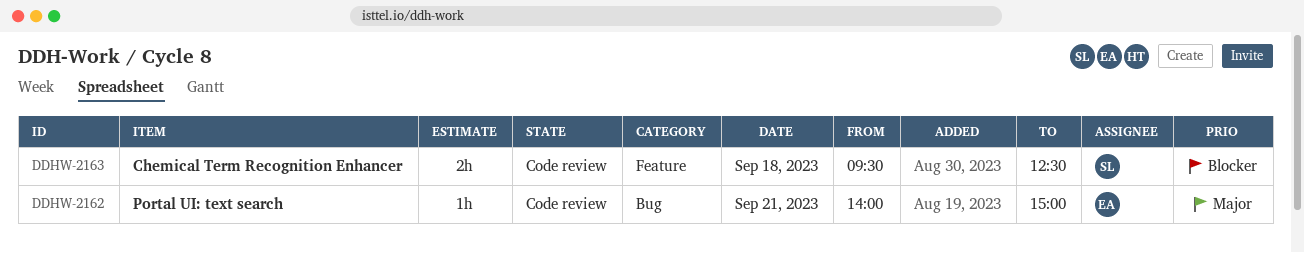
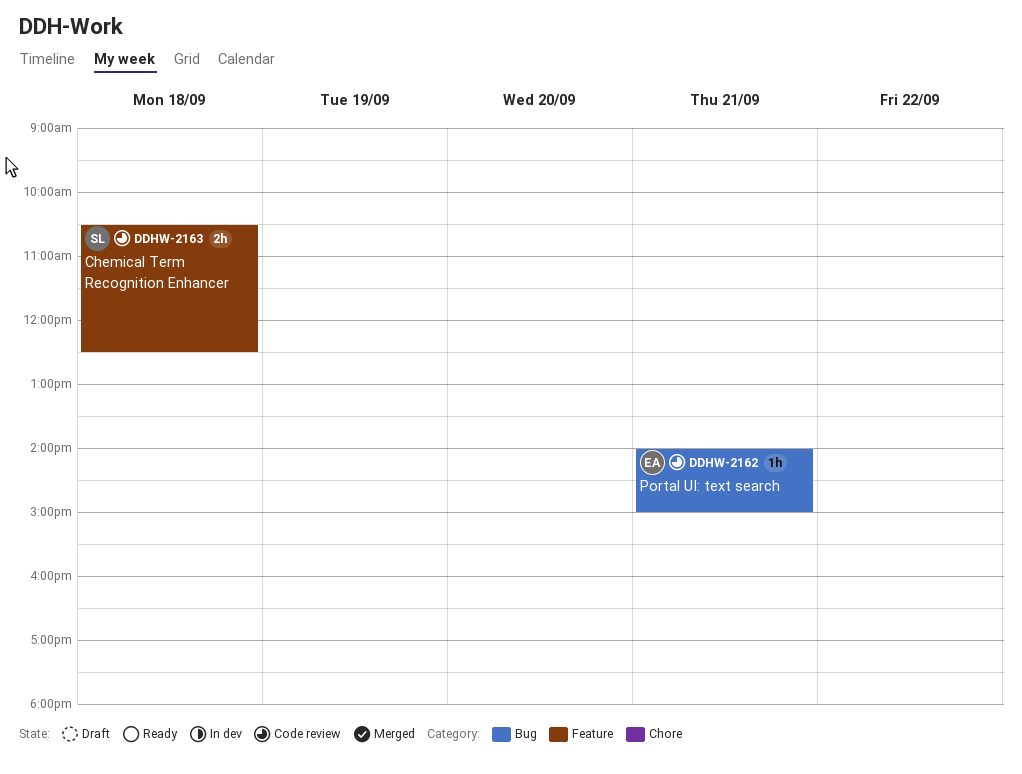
DDHW-2163, begins: 09:30 -> 10:30

